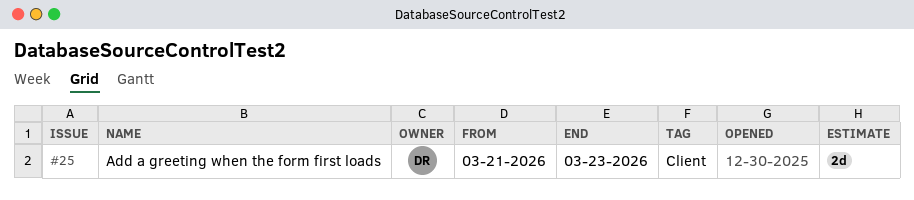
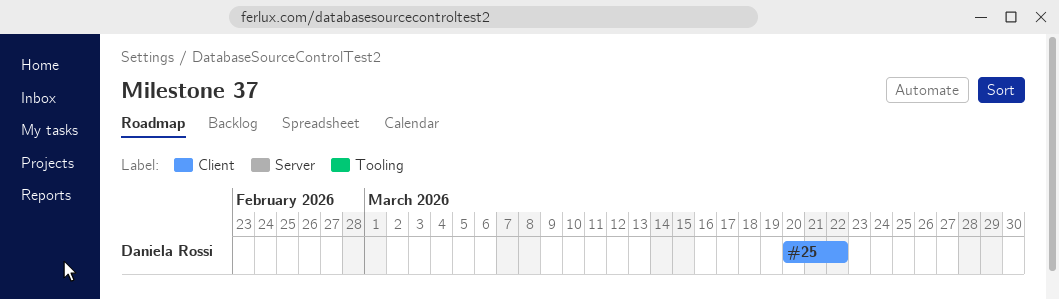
#25, start: Mar 21 -> Mar 20
#25, due: Mar 23 -> Mar 22

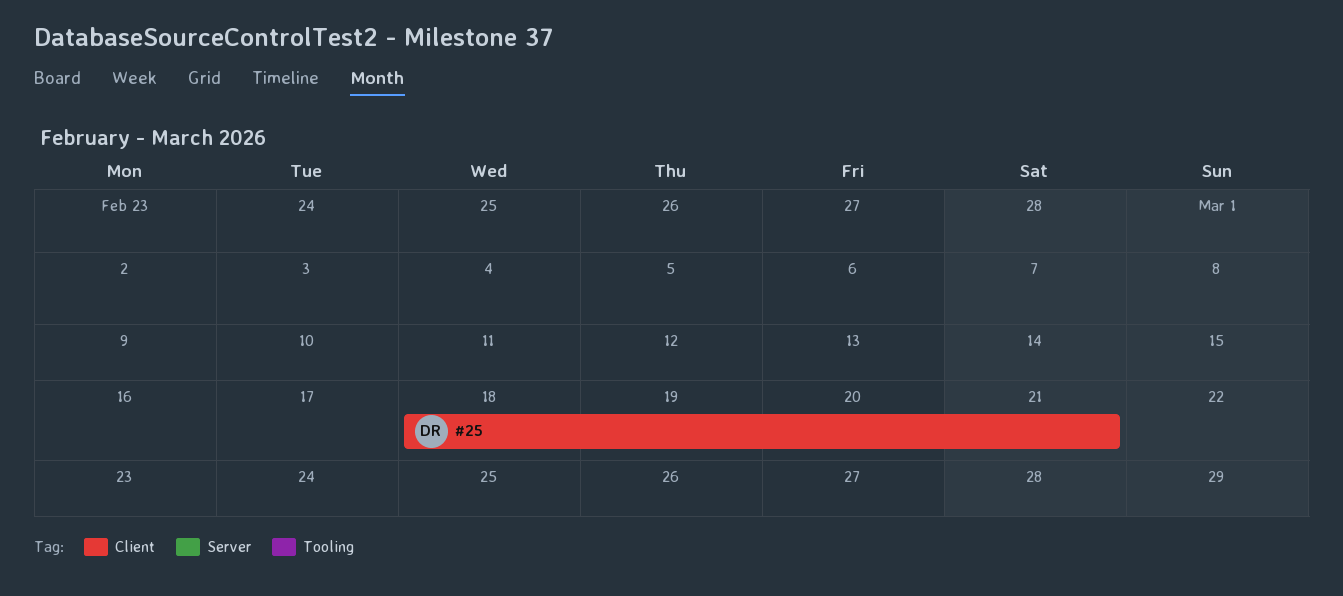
#25, start: Mar 20 -> Mar 18
#25, due: Mar 22 -> Mar 21

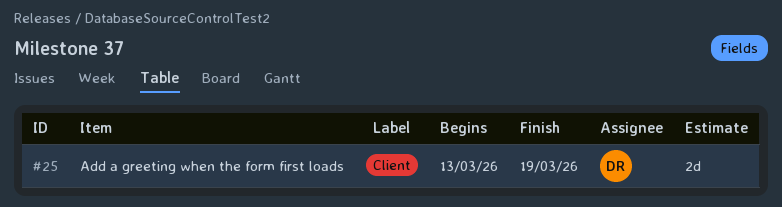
#25, start: Mar 18 -> Mar 13
#25, due: Mar 21 -> Mar 19

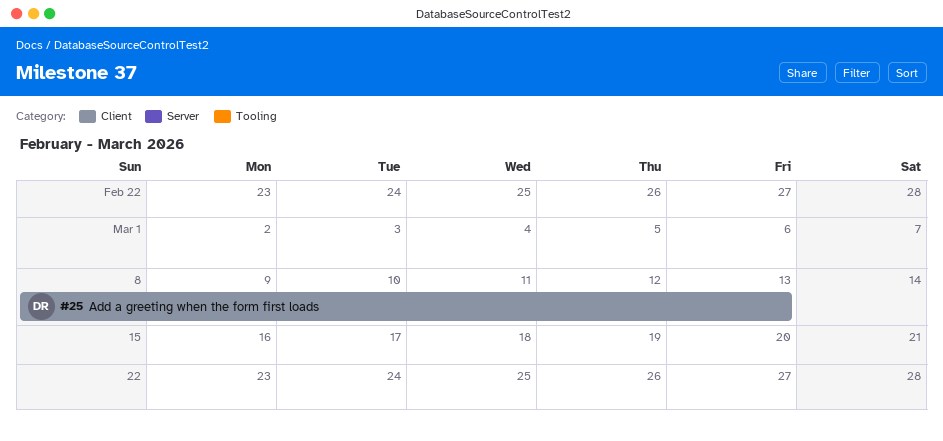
#25, start: Mar 13 -> Mar 8
#25, due: Mar 19 -> Mar 13

